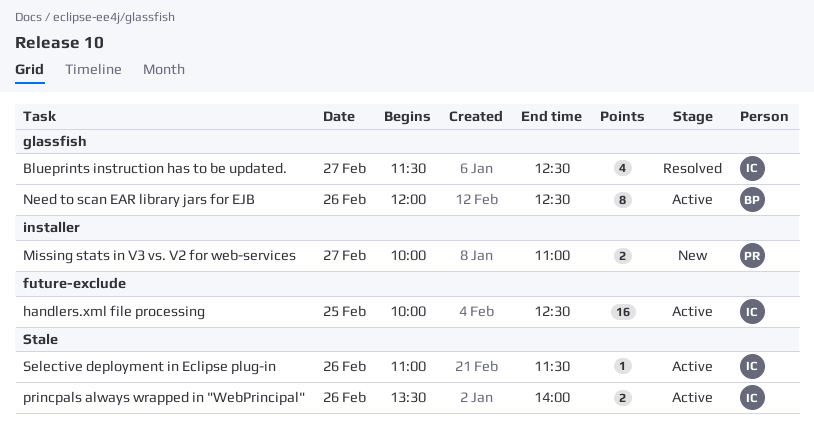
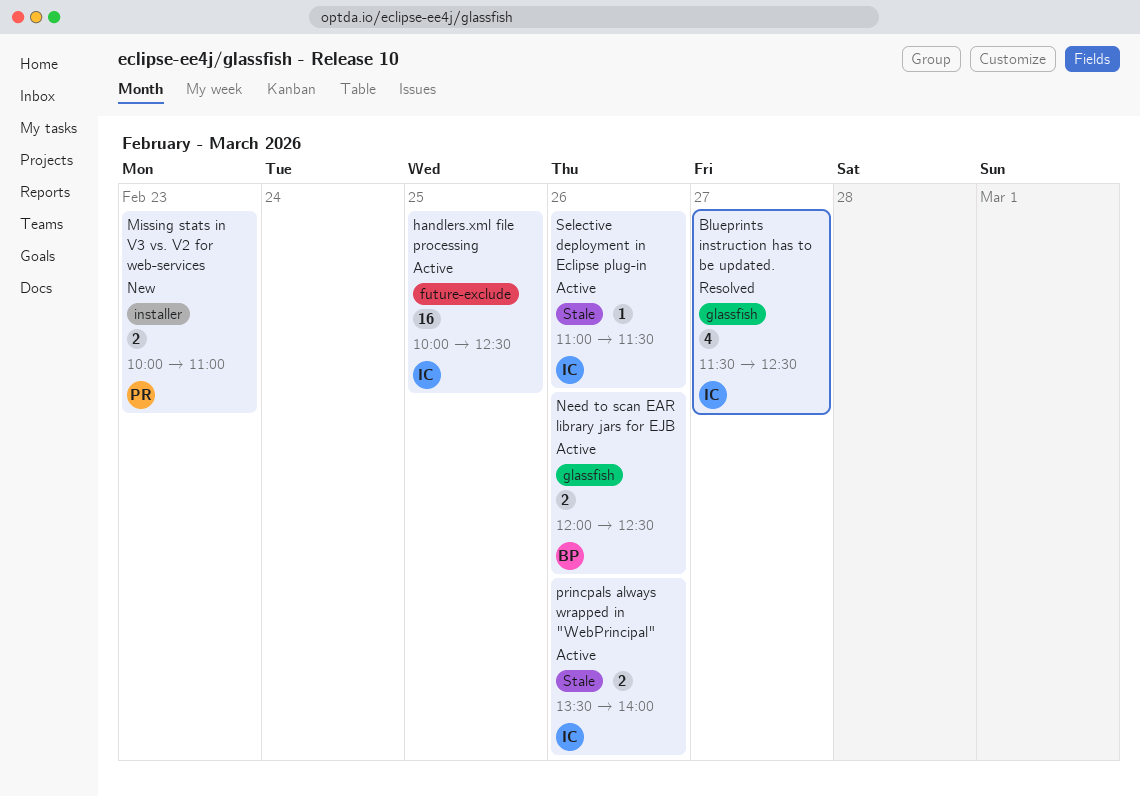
Missing stats in V3 vs. V2 for web-services, day: Feb 27 -> Feb 23
Need to scan EAR library jars for EJB, estimate: 8 -> 2

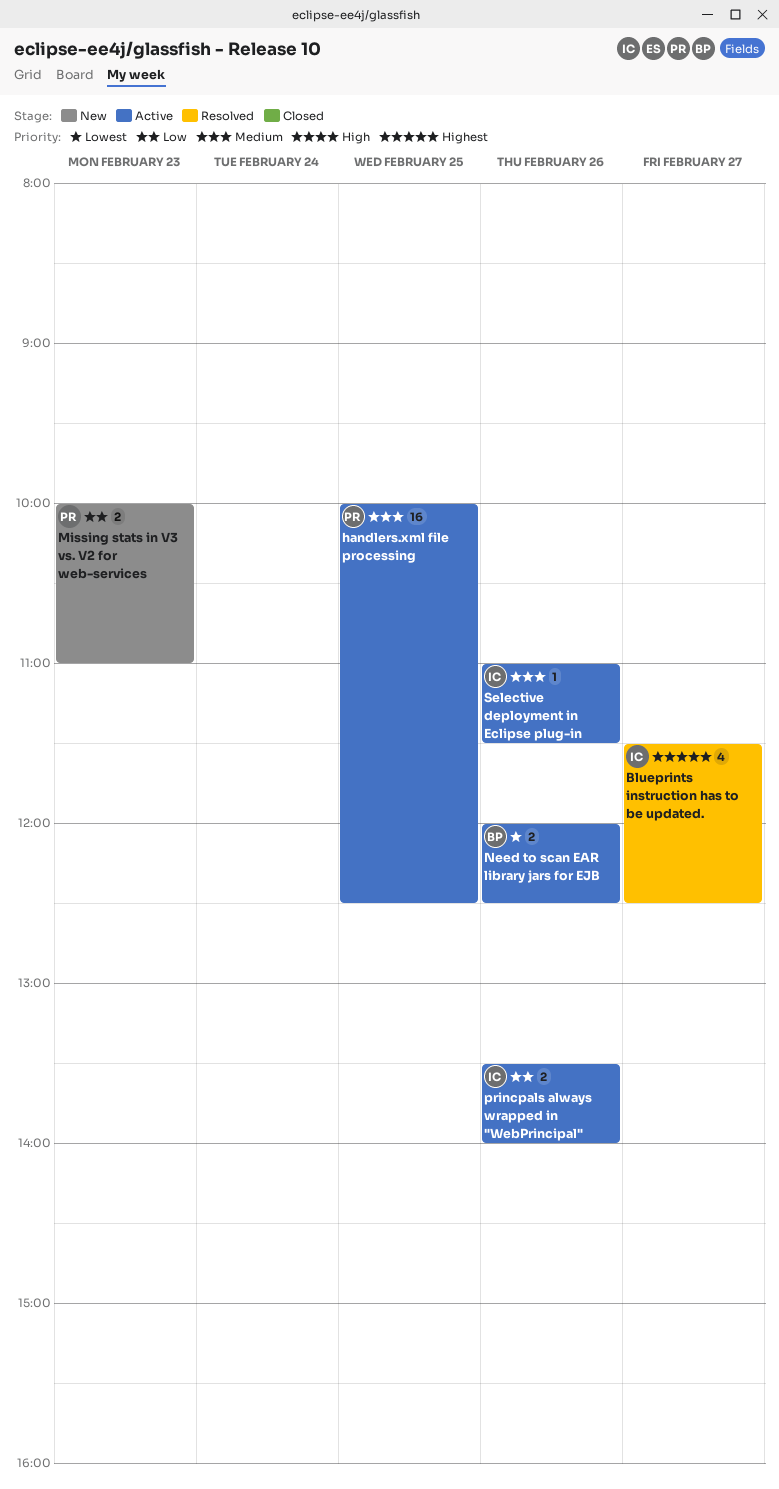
handlers.xml file processing, owner: IC -> PR

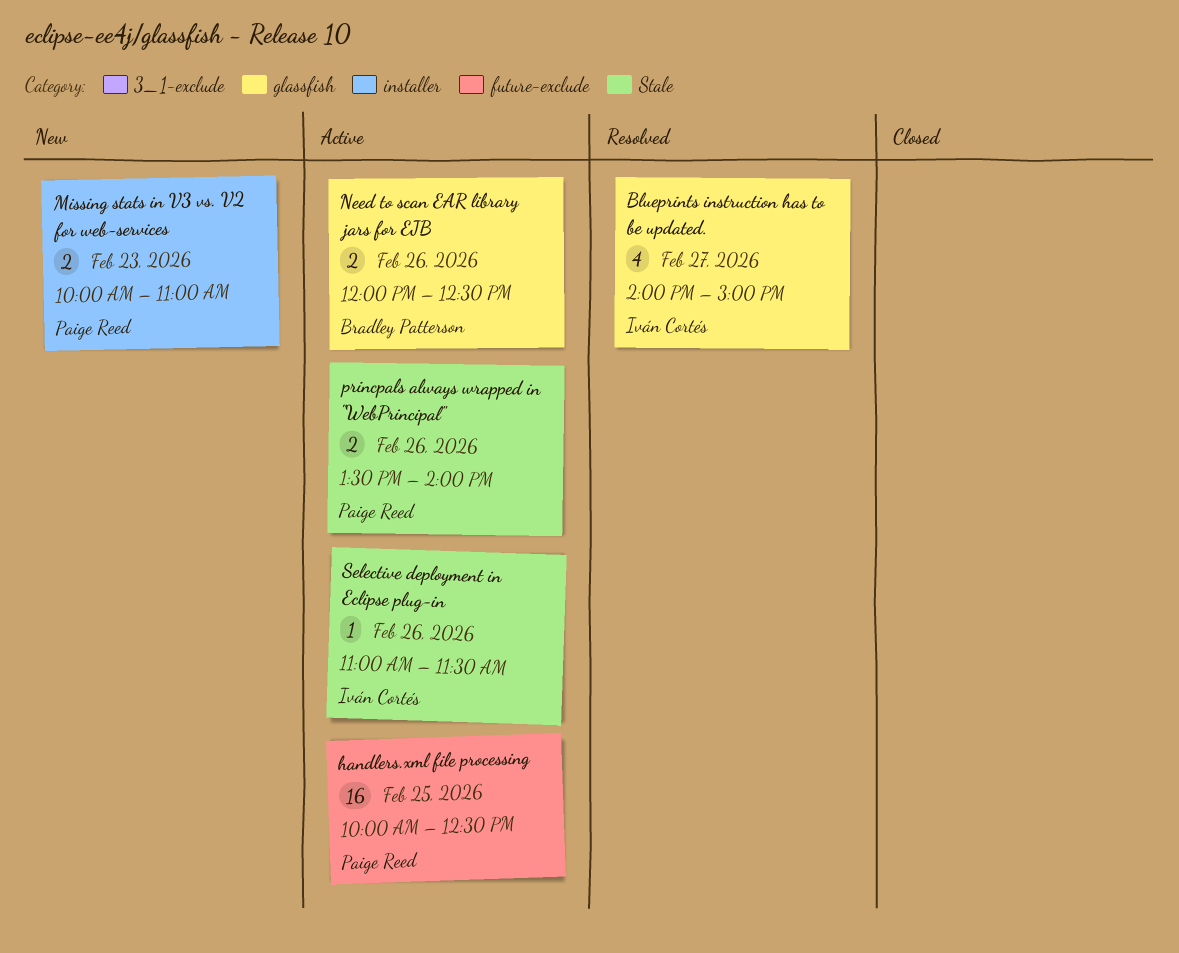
Blueprints instruction has to be updated., begins: 11:30 -> 14:00
Blueprints instruction has to be updated., ends: 12:30 -> 15:00
princpals always wrapped in "WebPrincipal", owner: Iván Cortés -> Paige Reed

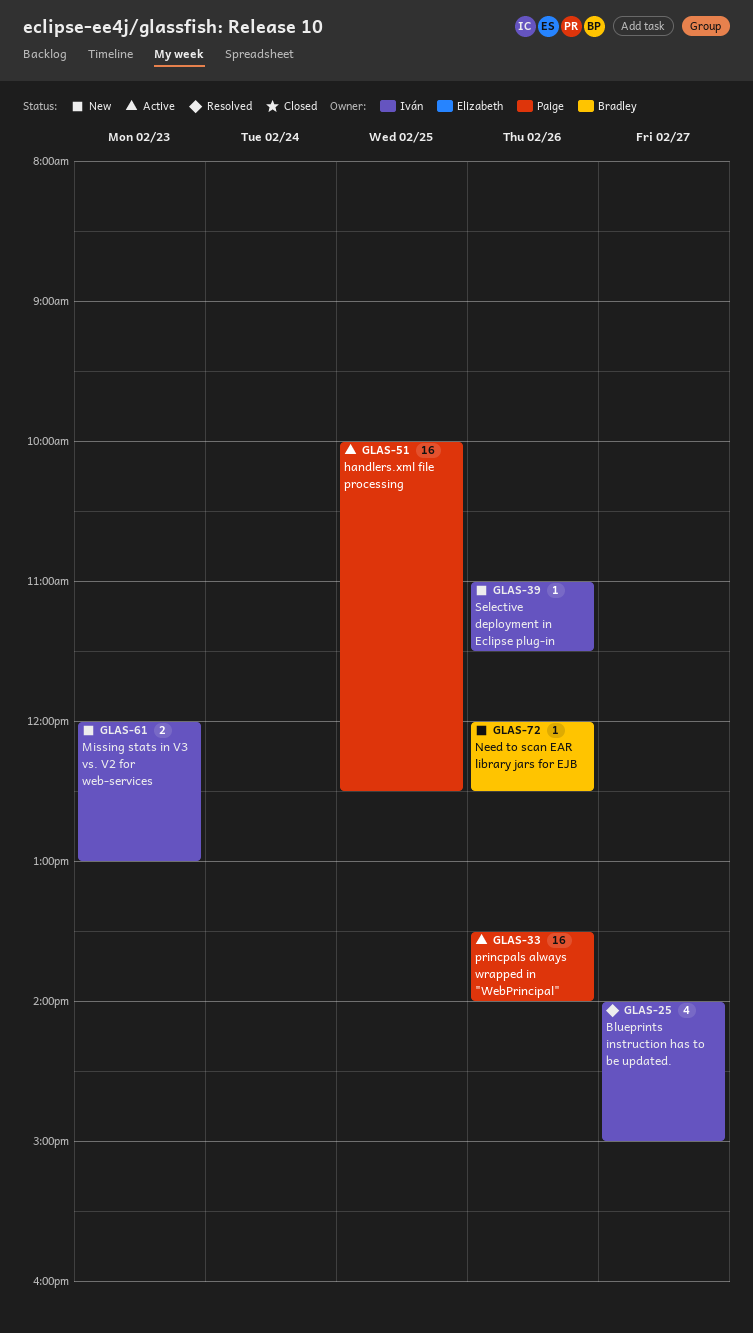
Missing stats in V3 vs. V2 for web-services, owner: Paige Reed -> Iván Cortés
Missing stats in V3 vs. V2 for web-services, begins: 10:00 -> 12:00
Missing stats in V3 vs. V2 for web-services, ends: 11:00 -> 13:00
Need to scan EAR library jars for EJB, status: Active -> New
Need to scan EAR library jars for EJB, estimate: 2 -> 1
princpals always wrapped in "WebPrincipal", estimate: 2 -> 16
Selective deployment in Eclipse plug-in, status: Active -> New

